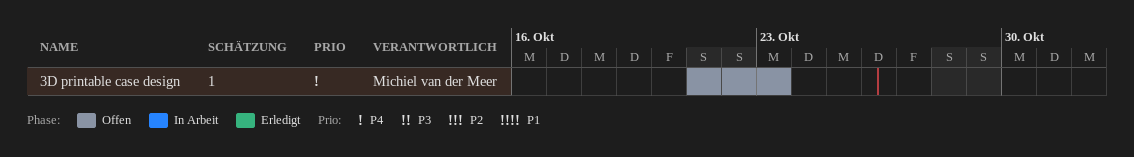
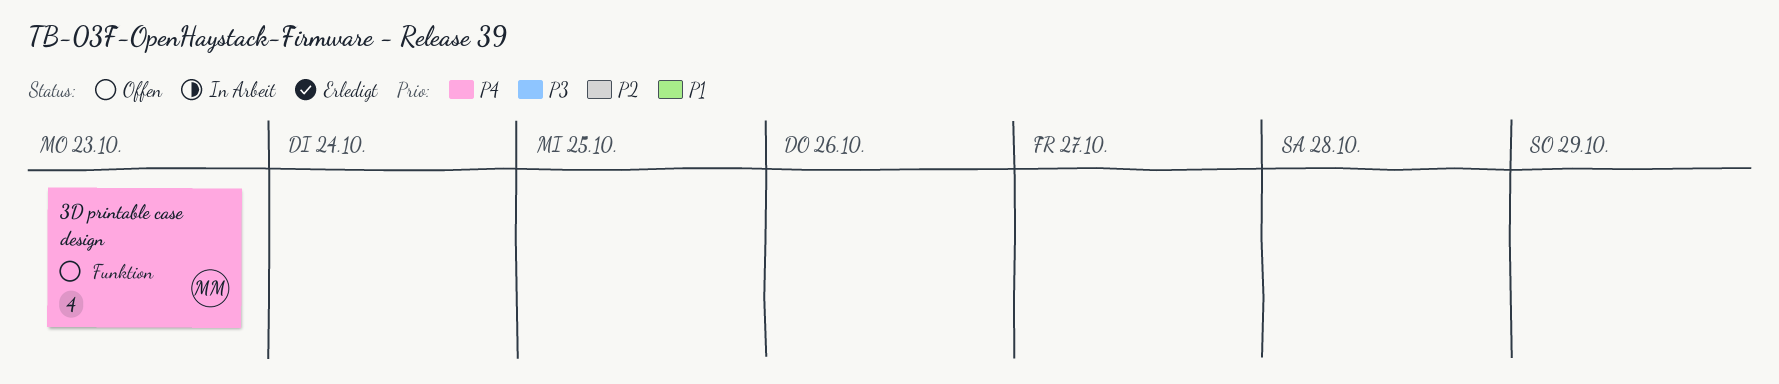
3D printable case design, estimate: 1 -> 4

